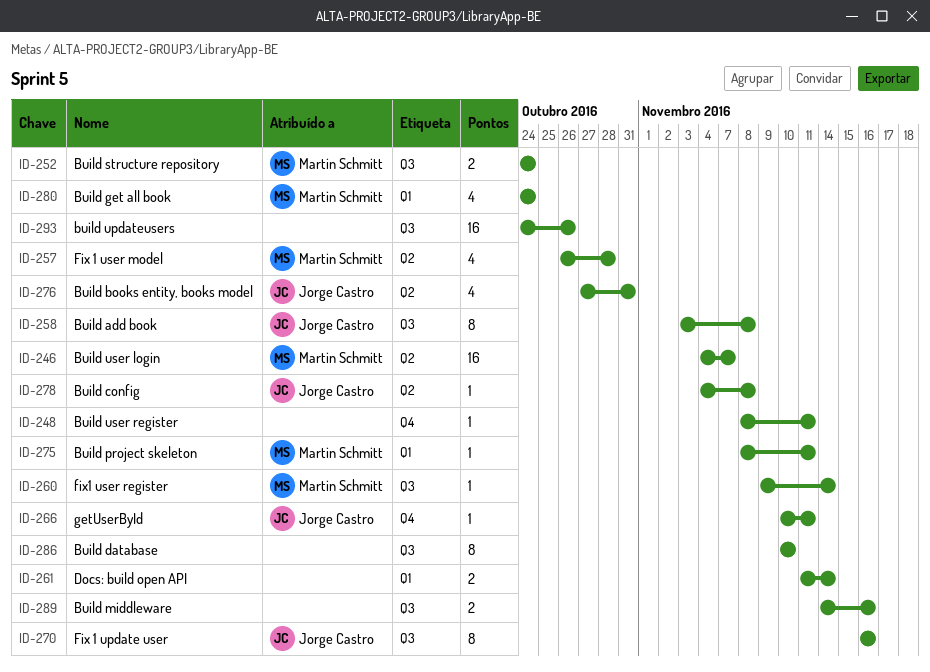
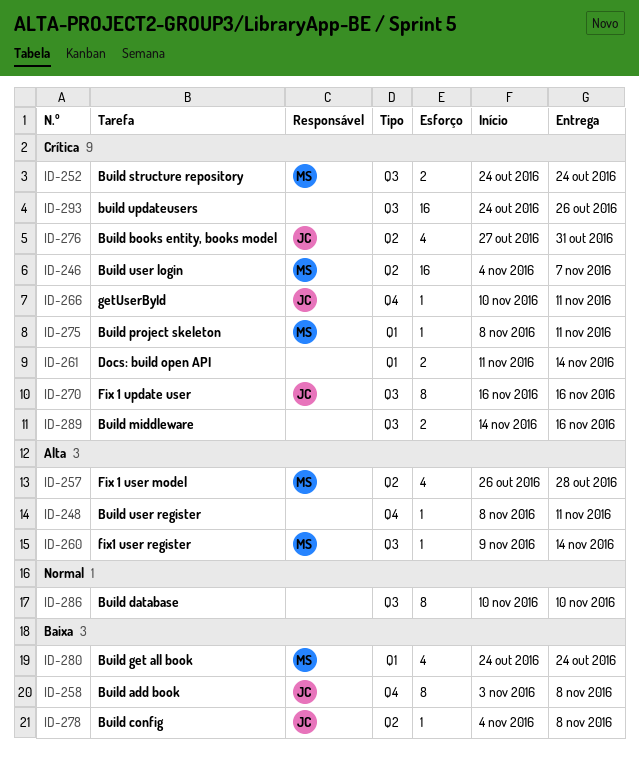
ID-258, label: Q3 -> Q4

